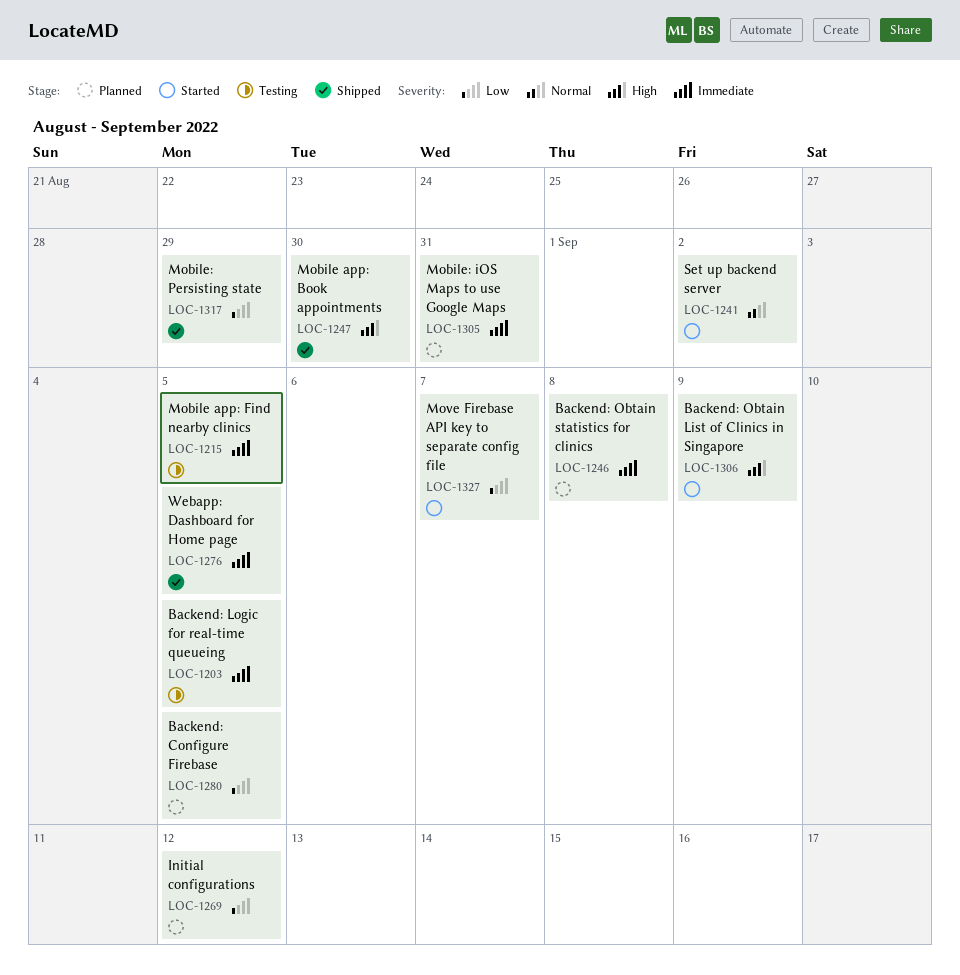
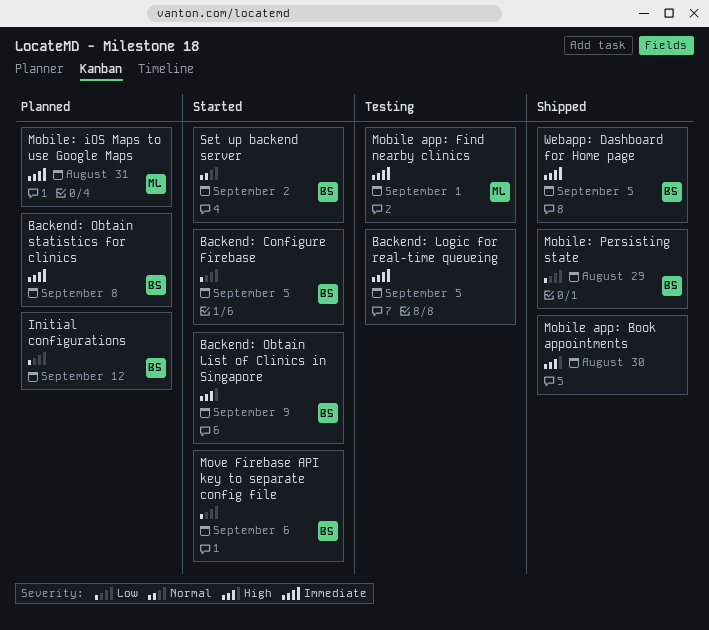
Backend: Configure Firebase, status: Planned -> Started
Mobile app: Find nearby clinics, due: Sep 5 -> Sep 1
Move Firebase API key to separate config file, due: Sep 7 -> Sep 6

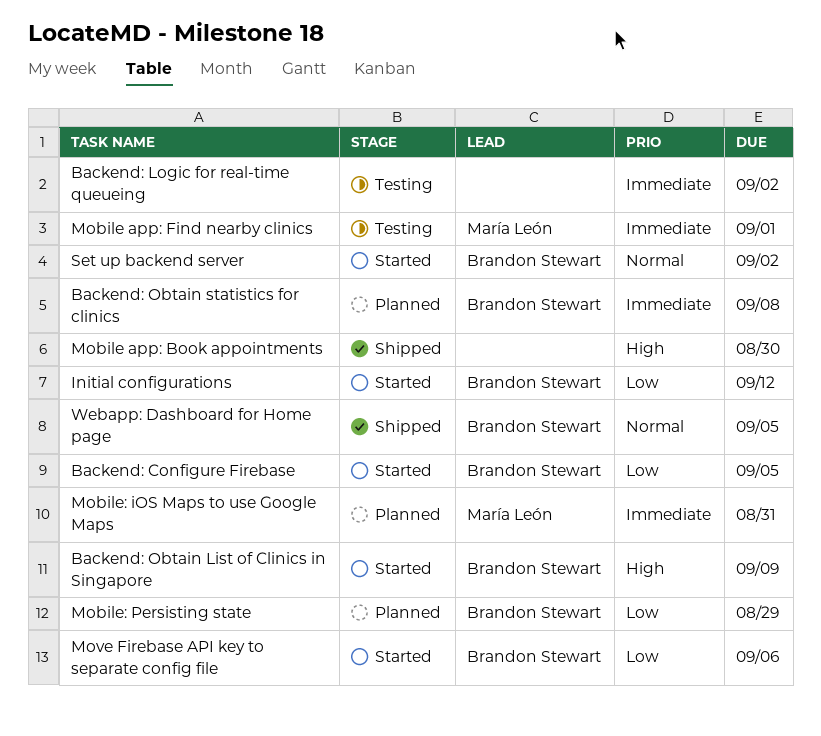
Backend: Logic for real-time queueing, due: Sep 5 -> Sep 2
Initial configurations, status: Planned -> Started
Mobile: Persisting state, status: Shipped -> Planned
Webapp: Dashboard for Home page, priority: Immediate -> Normal

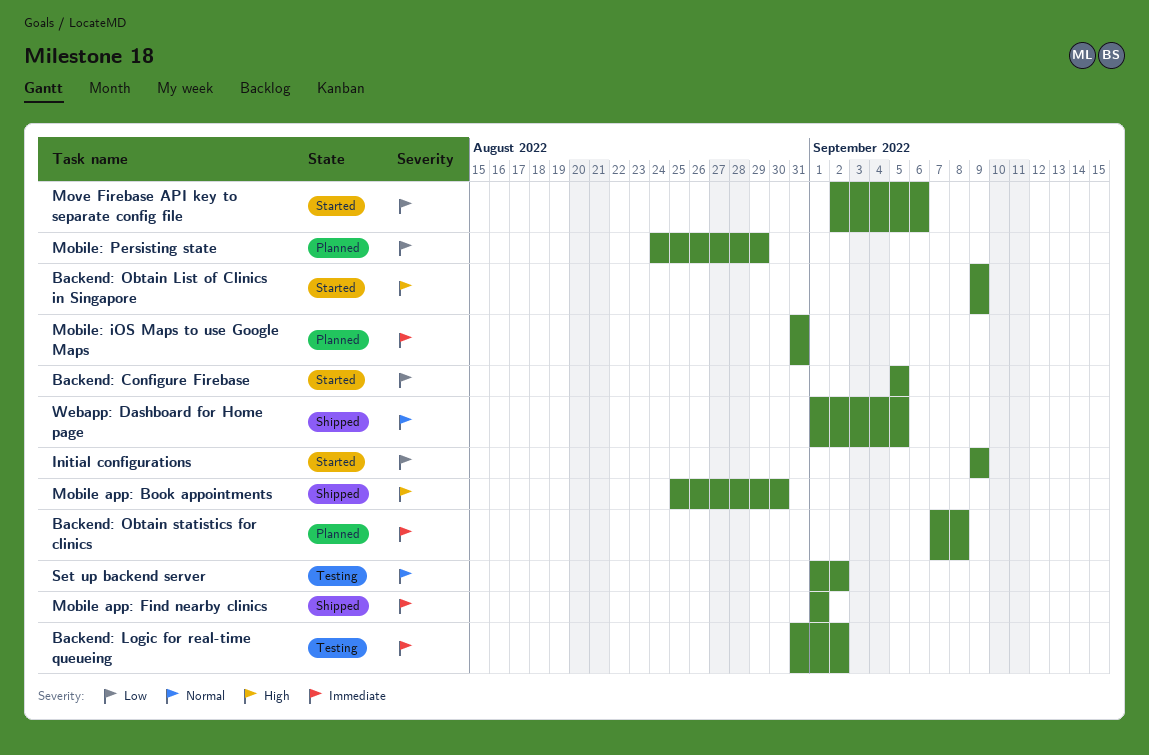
Initial configurations, due: Sep 12 -> Sep 9
Mobile app: Find nearby clinics, status: Testing -> Shipped
Set up backend server, status: Started -> Testing

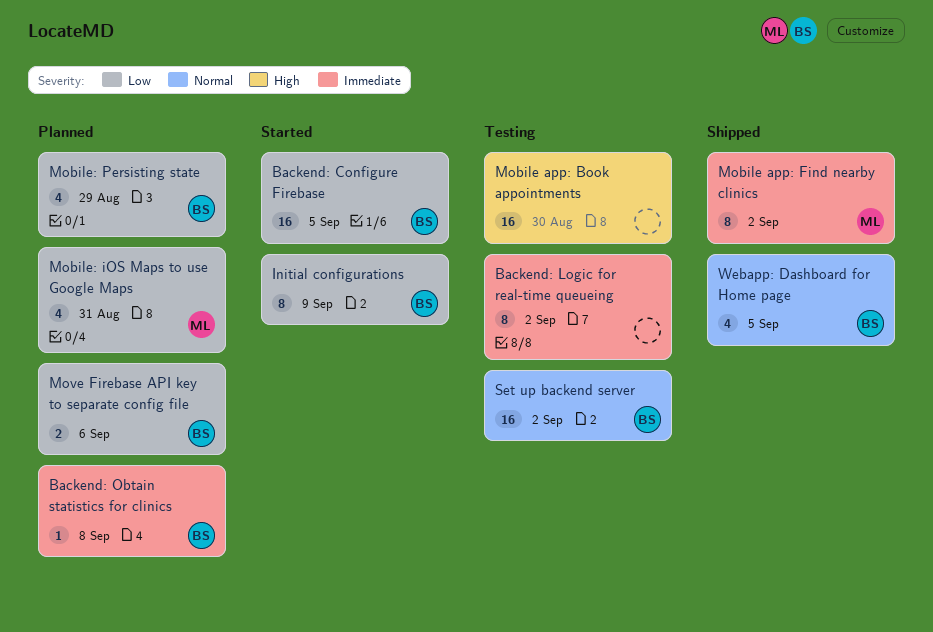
Backend: Obtain List of Clinics in Singapore: present -> none
Mobile app: Book appointments, status: Shipped -> Testing
Mobile app: Find nearby clinics, due: Sep 1 -> Sep 2
Mobile: iOS Maps to use Google Maps, priority: Immediate -> Low
Move Firebase API key to separate config file, status: Started -> Planned

